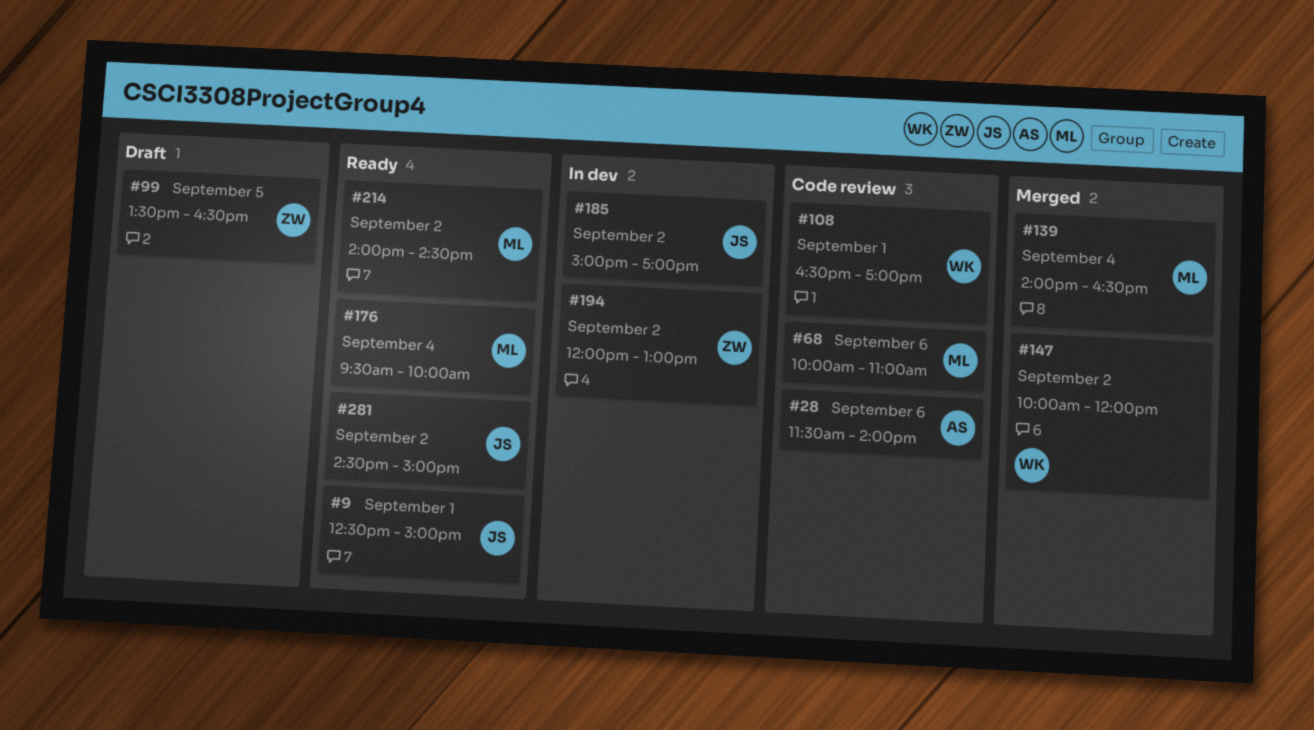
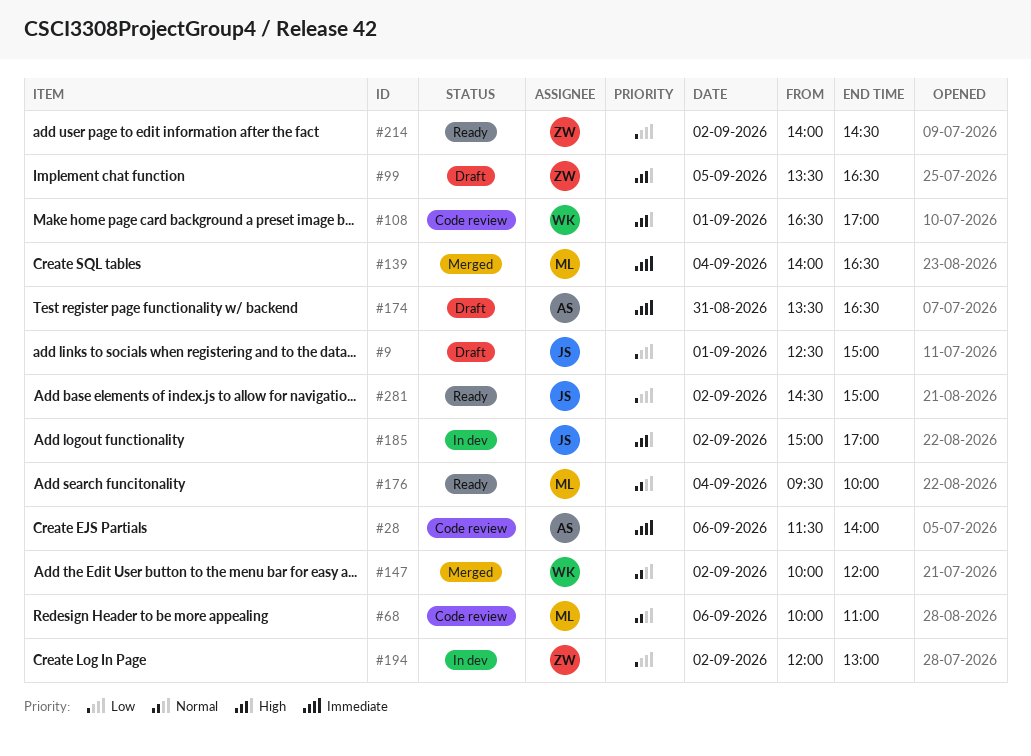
#9, status: Ready -> Draft
#174: none -> present
#214, owner: ML -> ZW

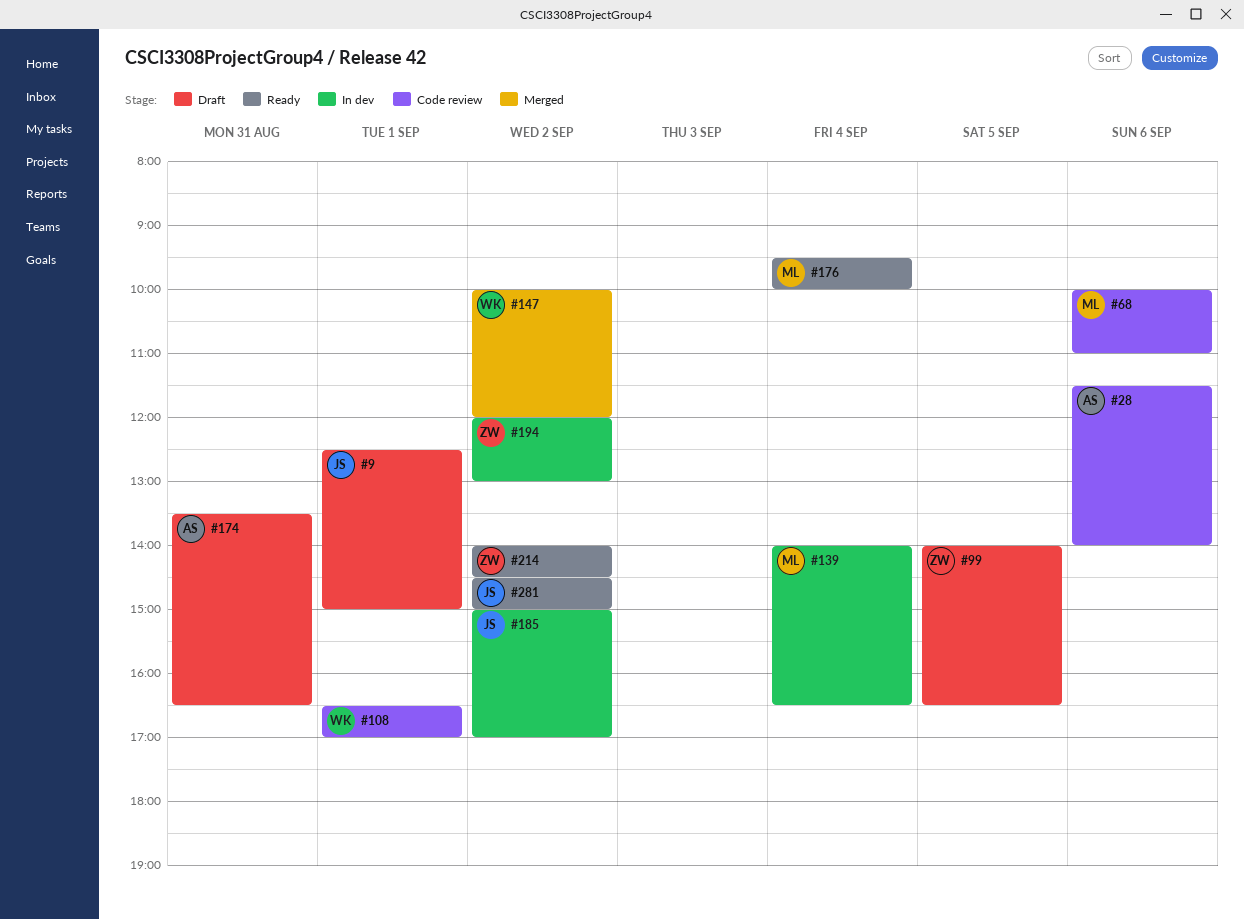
#99, begins: 13:30 -> 14:00
#139, status: Merged -> In dev

